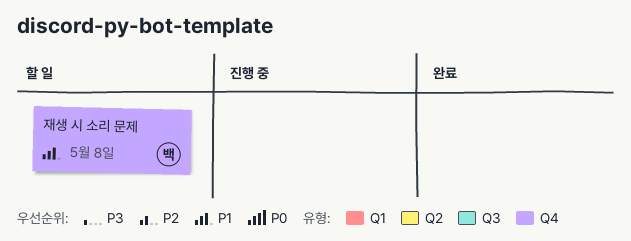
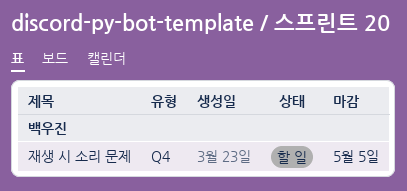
재생 시 소리 문제, due: May 8 -> May 5

